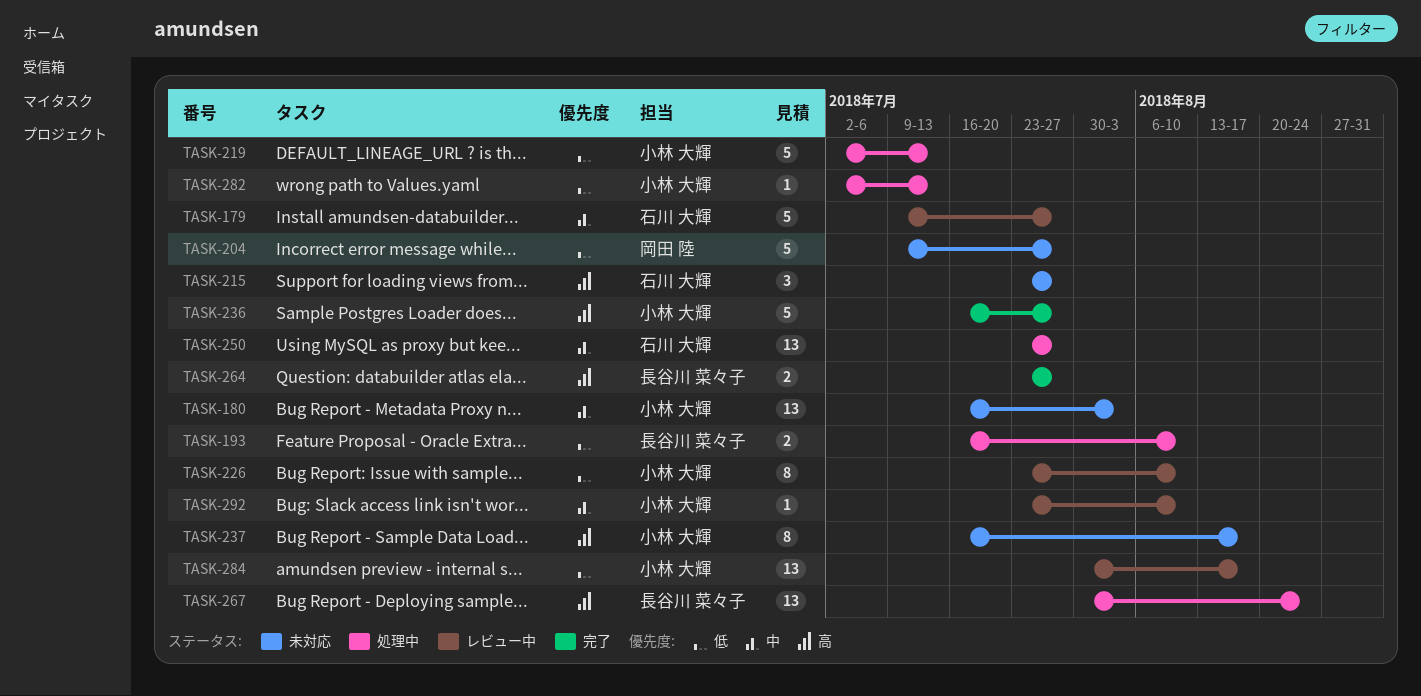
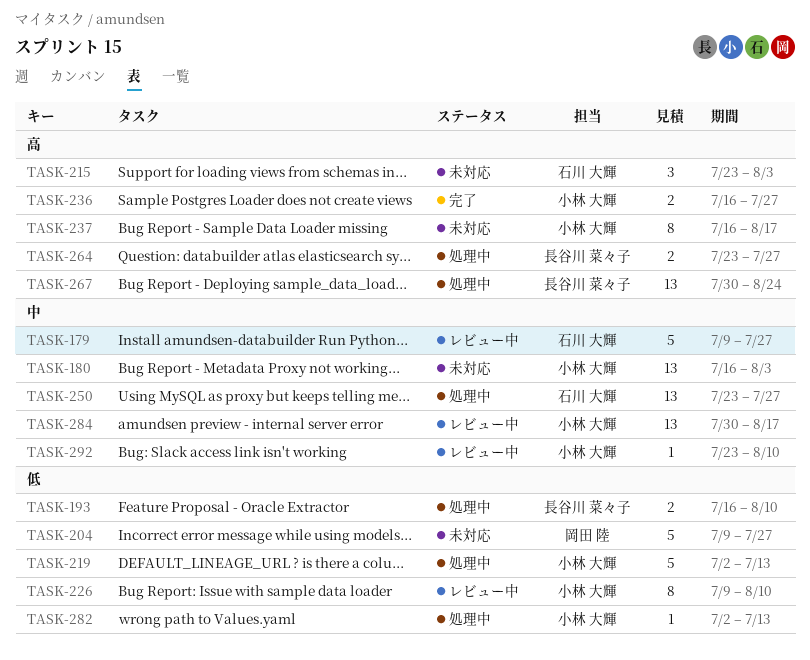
TASK-215, due: Jul 27 -> Aug 3
TASK-226, start: Jul 23 -> Jul 9
TASK-236, estimate: 5 -> 2
TASK-264, status: 完了 -> 処理中
TASK-284, priority: 低 -> 中

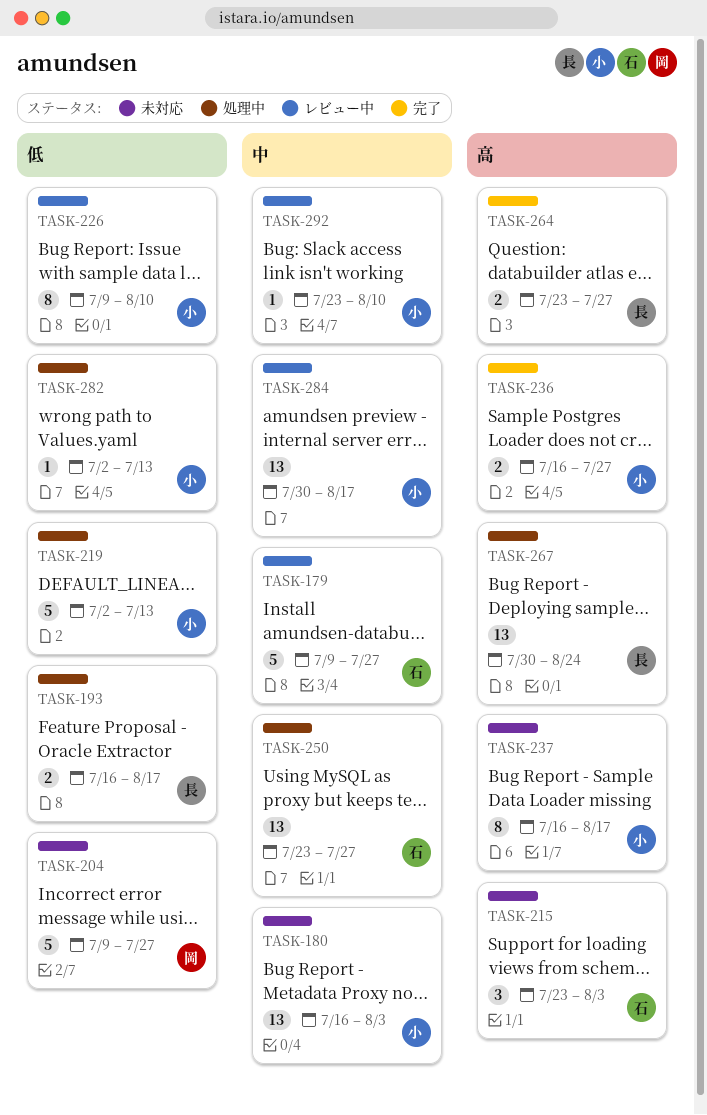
TASK-193, due: Aug 10 -> Aug 17
TASK-264, status: 処理中 -> 完了

